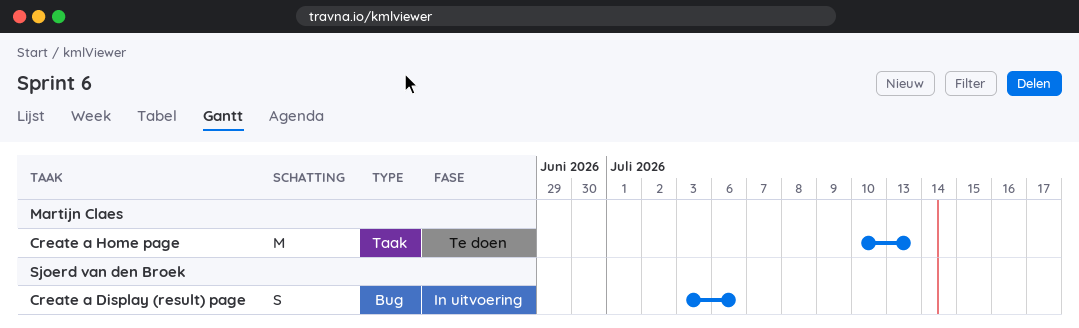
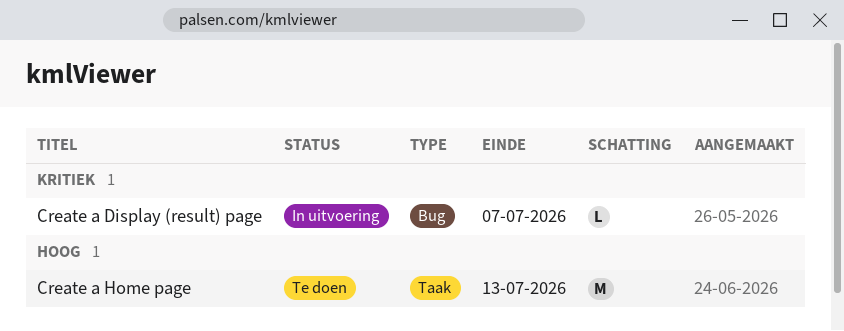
Create a Display (result) page, estimate: S -> L
Create a Display (result) page, due: Jul 6 -> Jul 7

